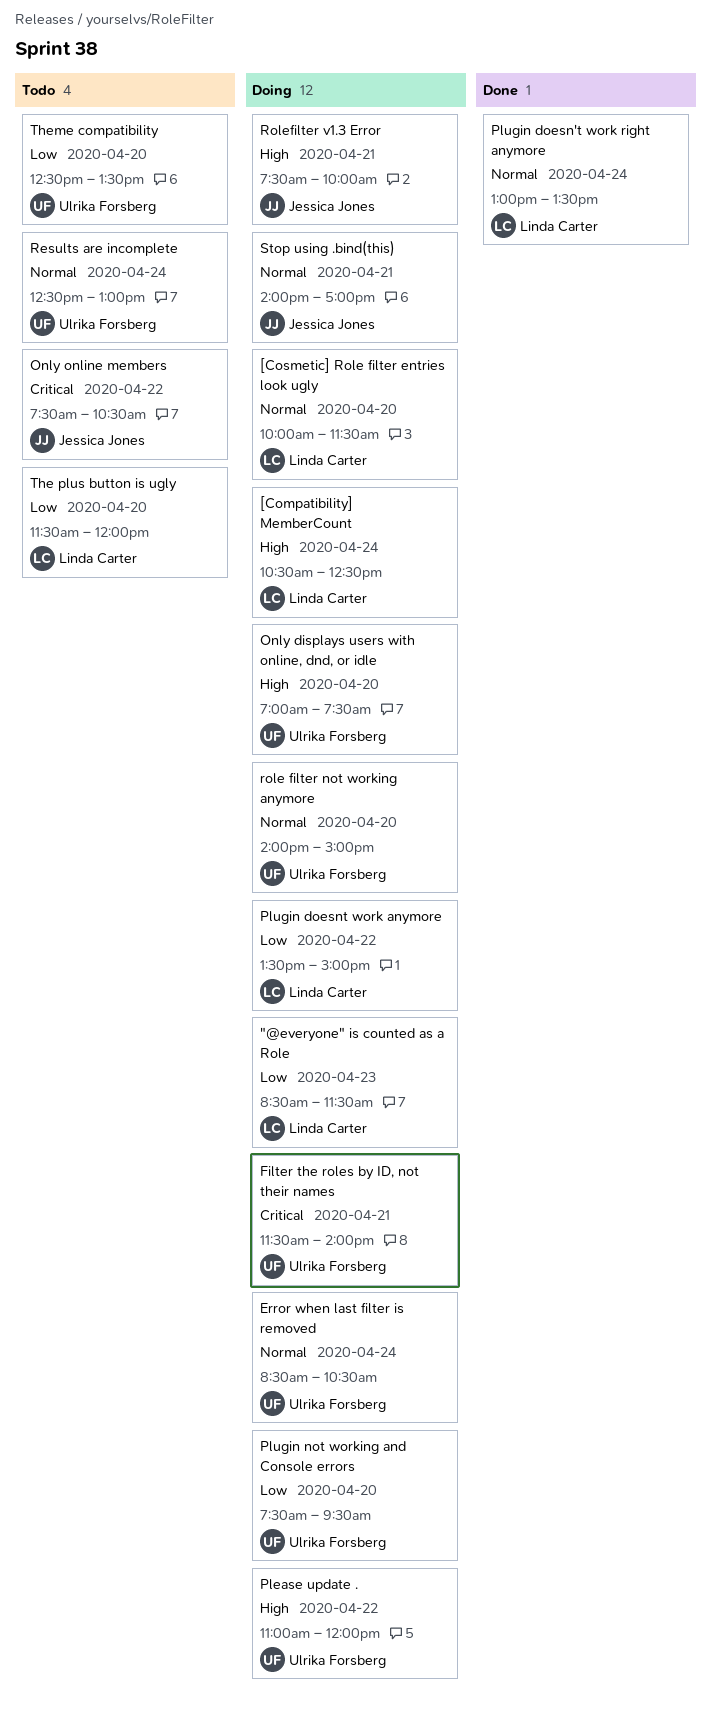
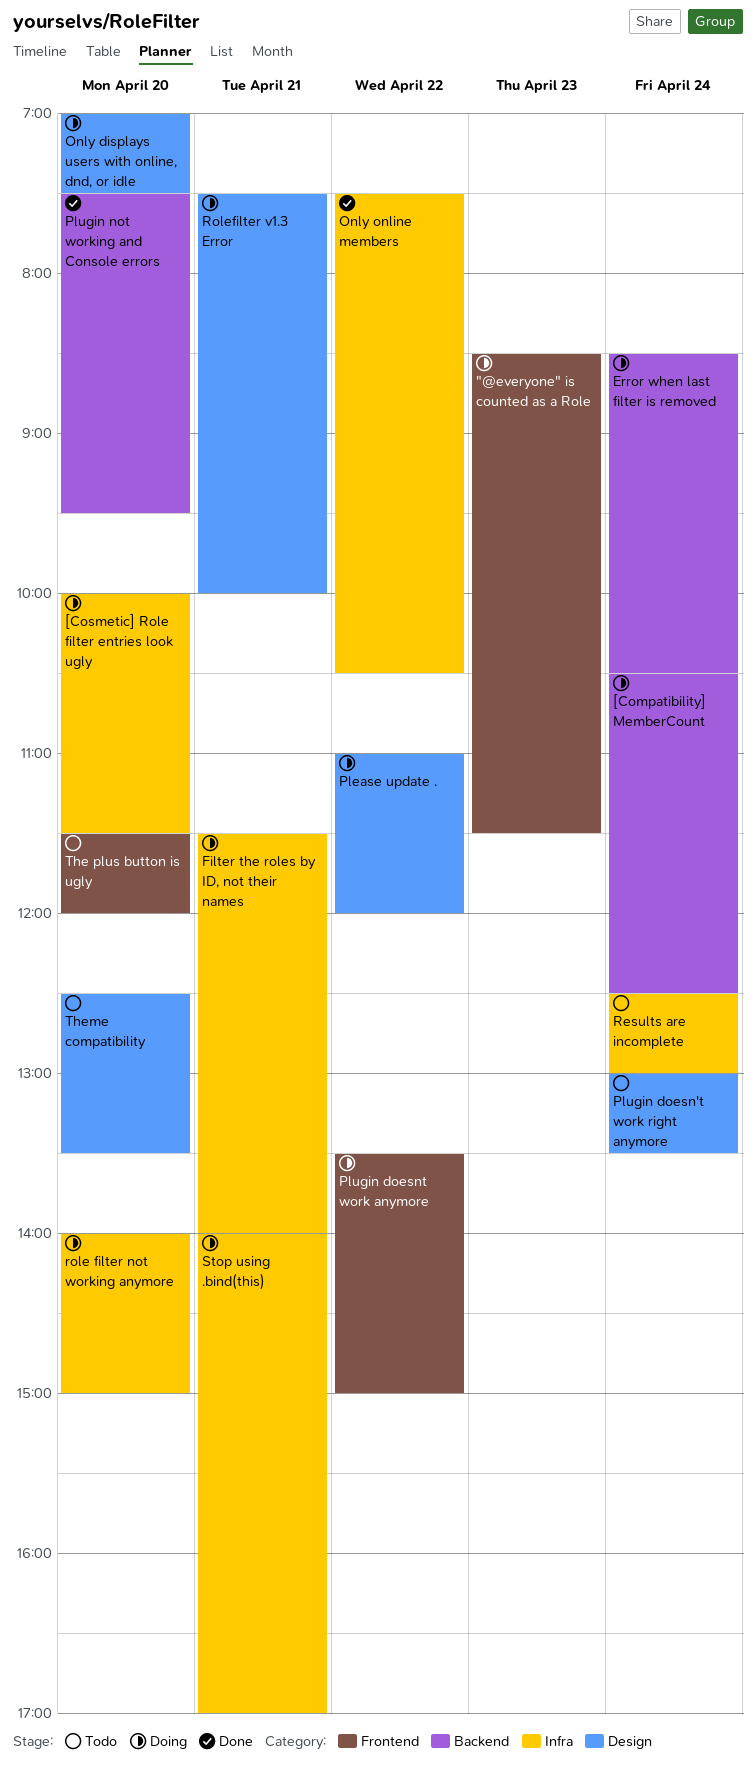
Only online members, status: Todo -> Done
Plugin doesn't work right anymore, status: Done -> Todo
Plugin not working and Console errors, status: Doing -> Done

